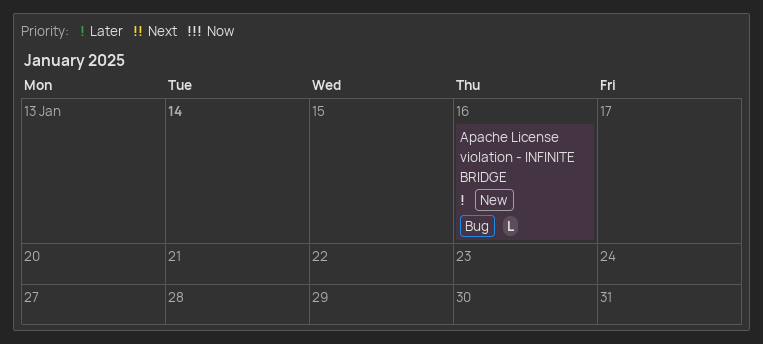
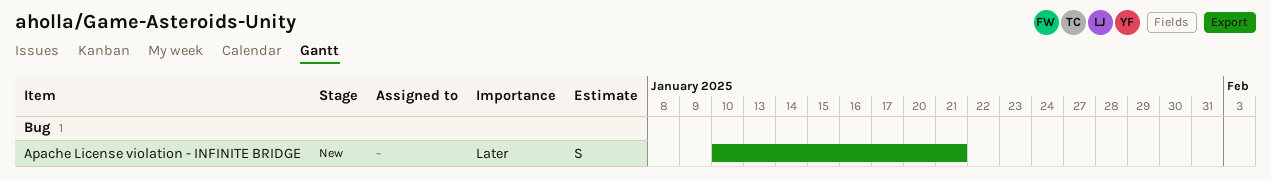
Apache License violation - INFINITE BRIDGE, estimate: L -> S
Apache License violation - INFINITE BRIDGE, due: Jan 16 -> Jan 21

